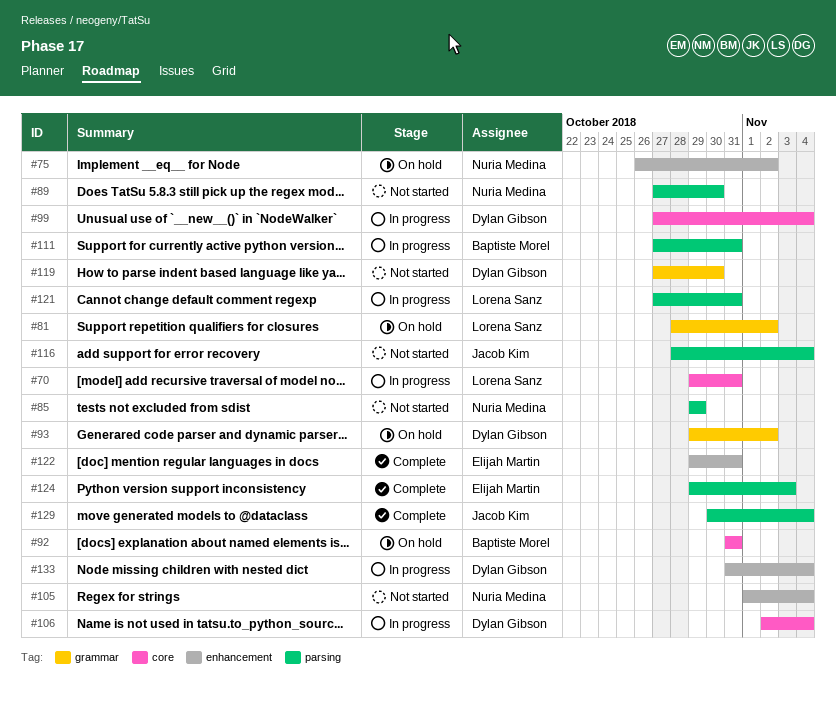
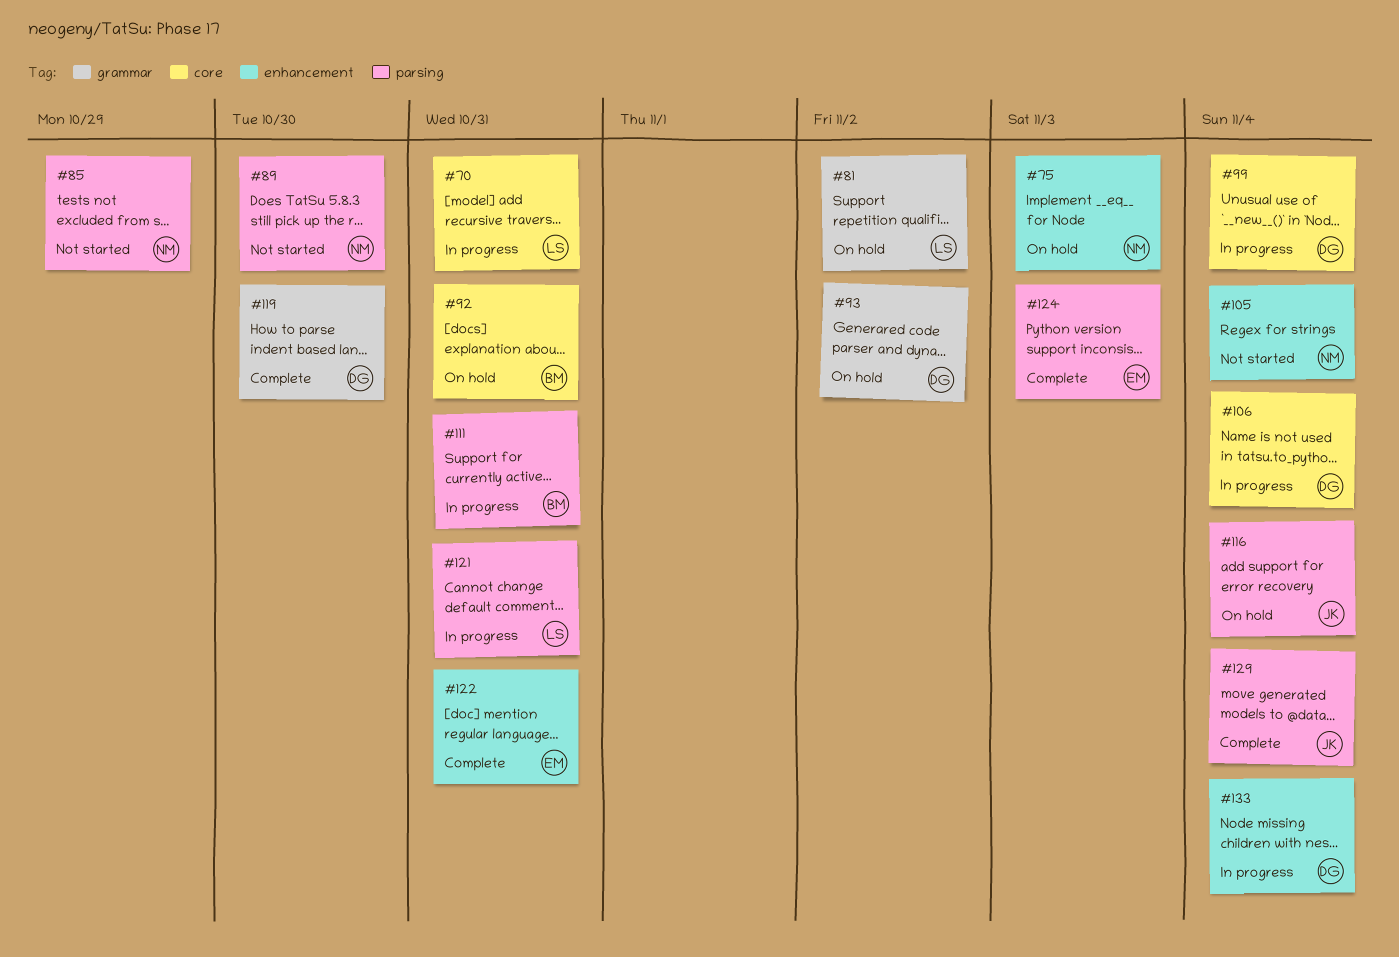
#75, due: Nov 2 -> Nov 3
#116, status: Not started -> On hold
#119, status: Not started -> Complete

